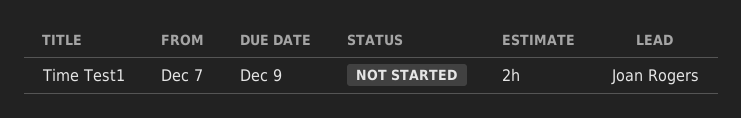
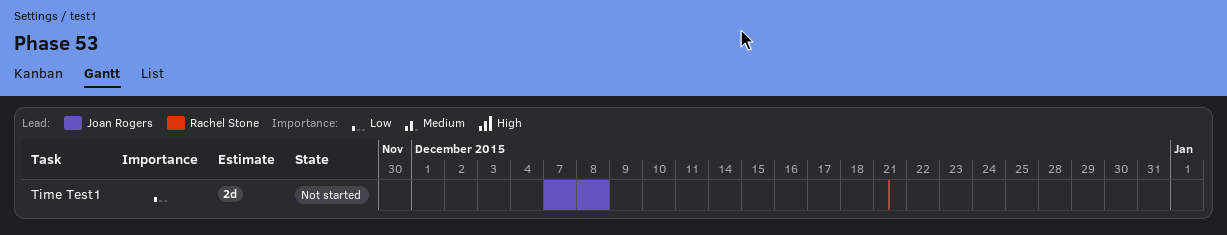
Time Test1, estimate: 2h -> 2d
Time Test1, due: Dec 9 -> Dec 8

